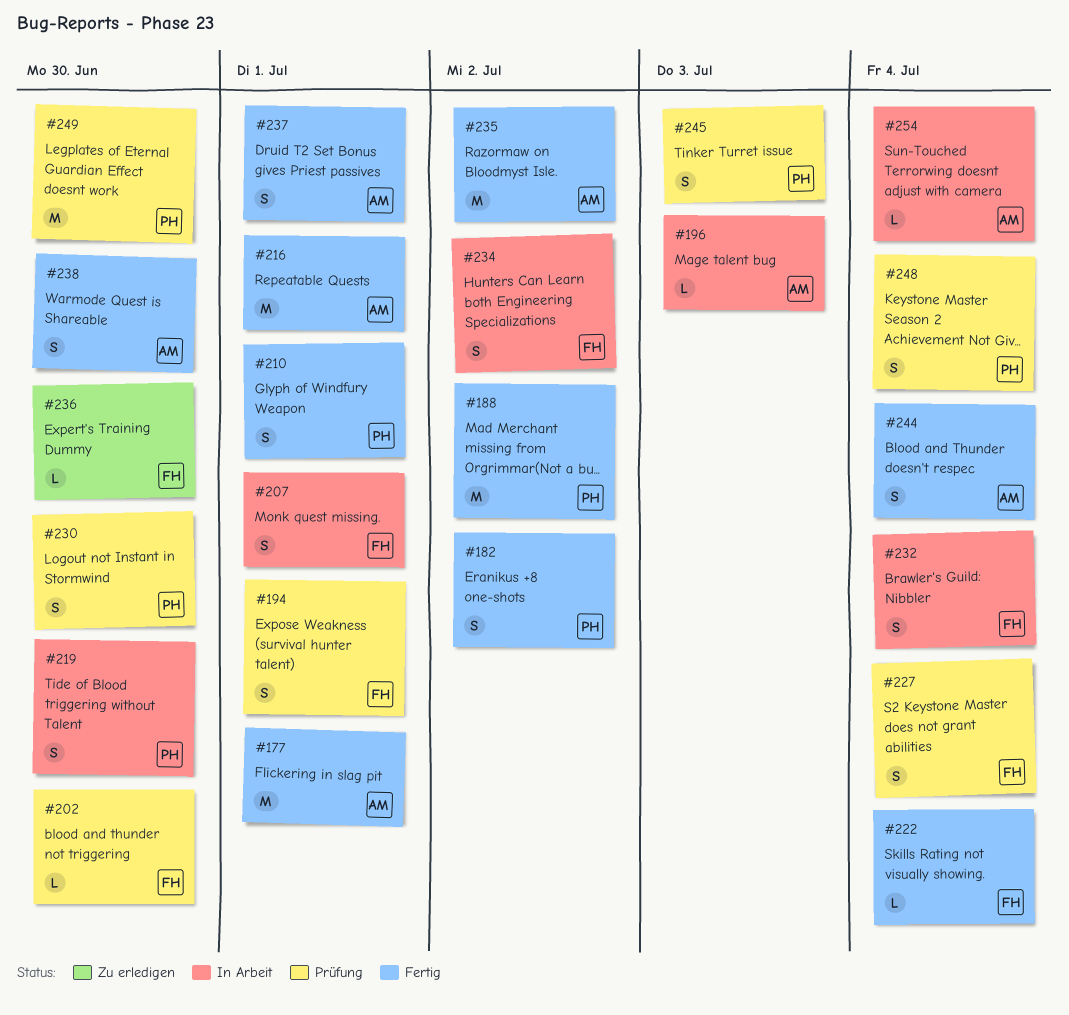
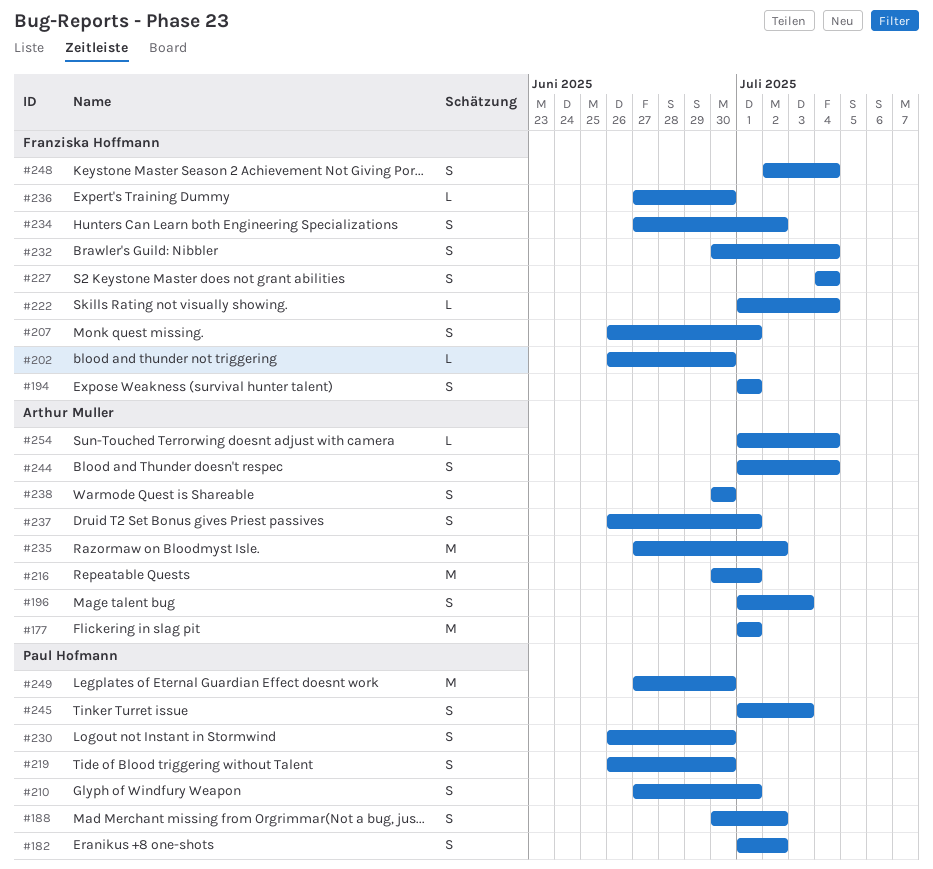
#188, estimate: M -> S
#196, estimate: L -> S
#248, owner: Paul Hofmann -> Franziska Hoffmann

